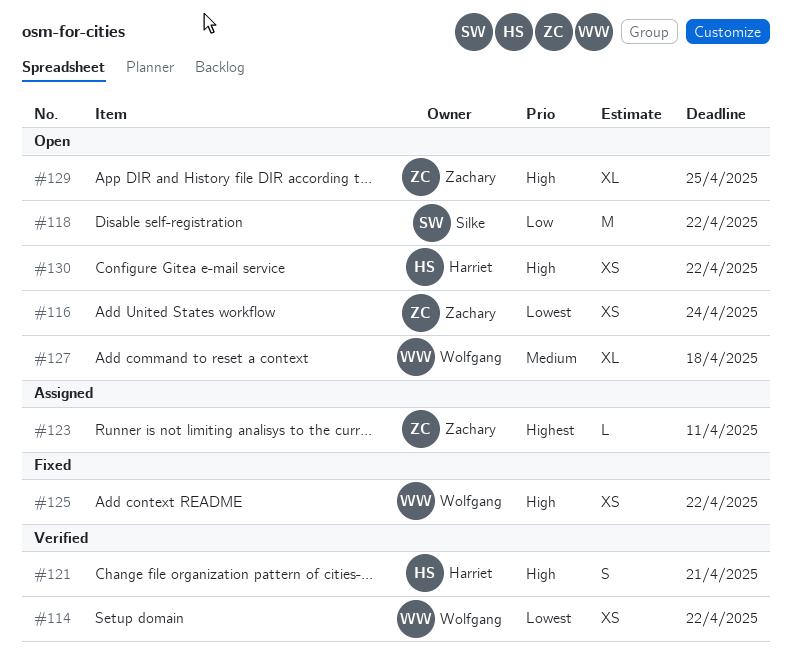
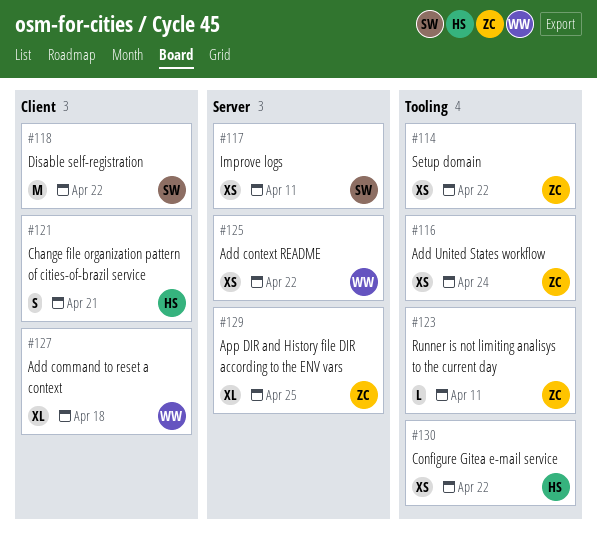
#114, owner: Wolfgang -> Zachary
#117: none -> present

